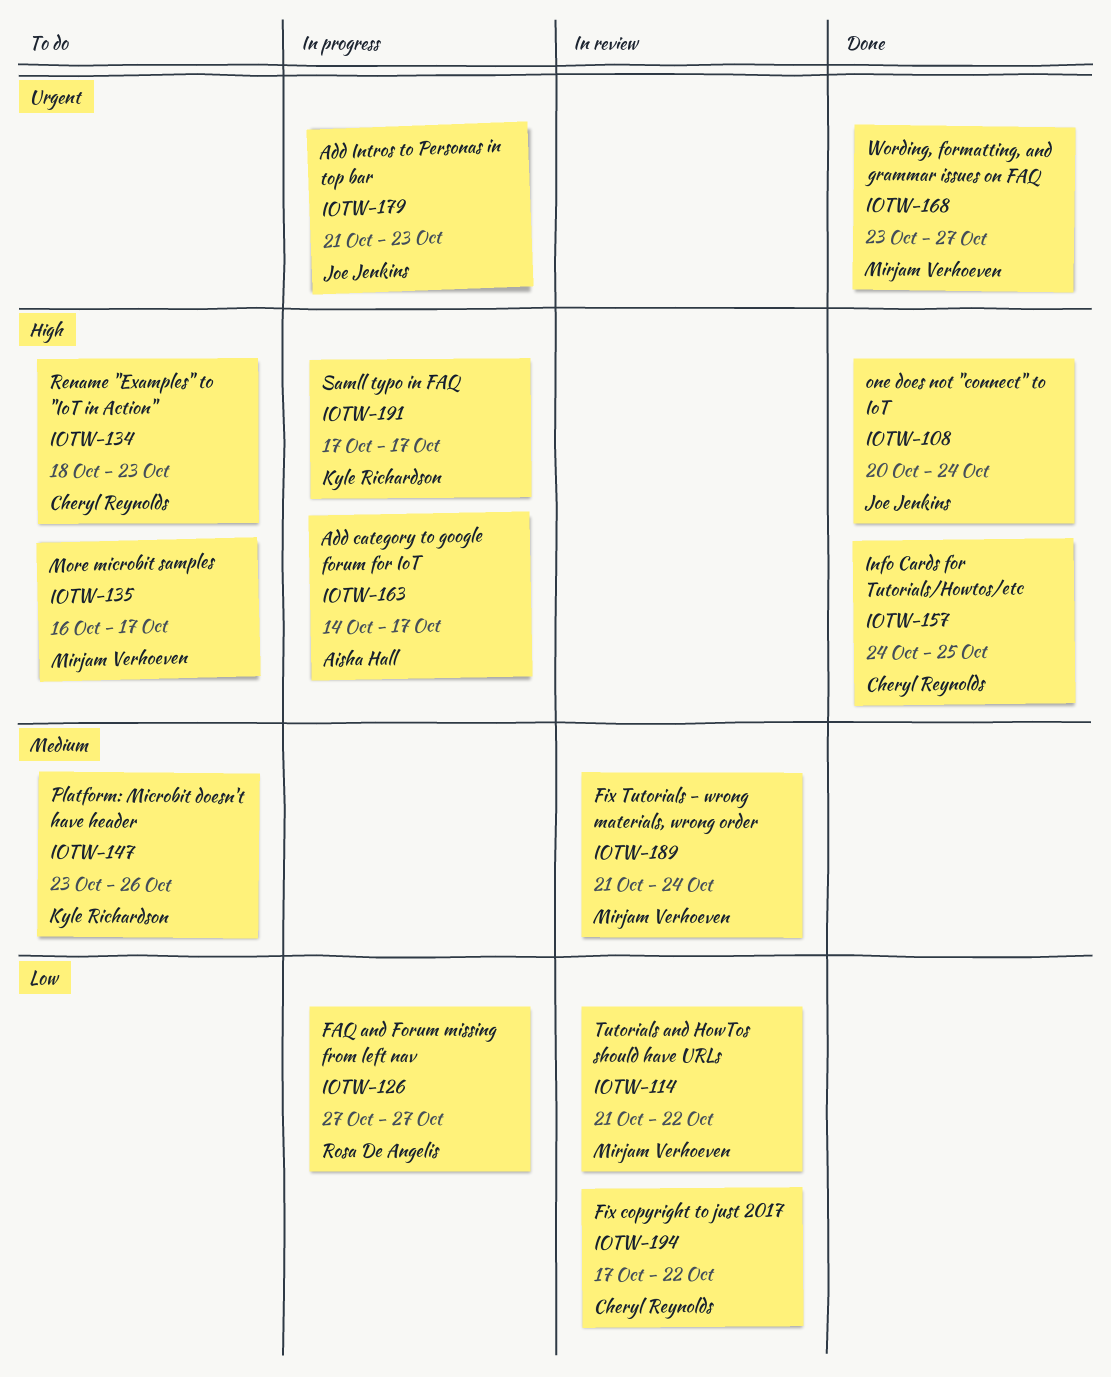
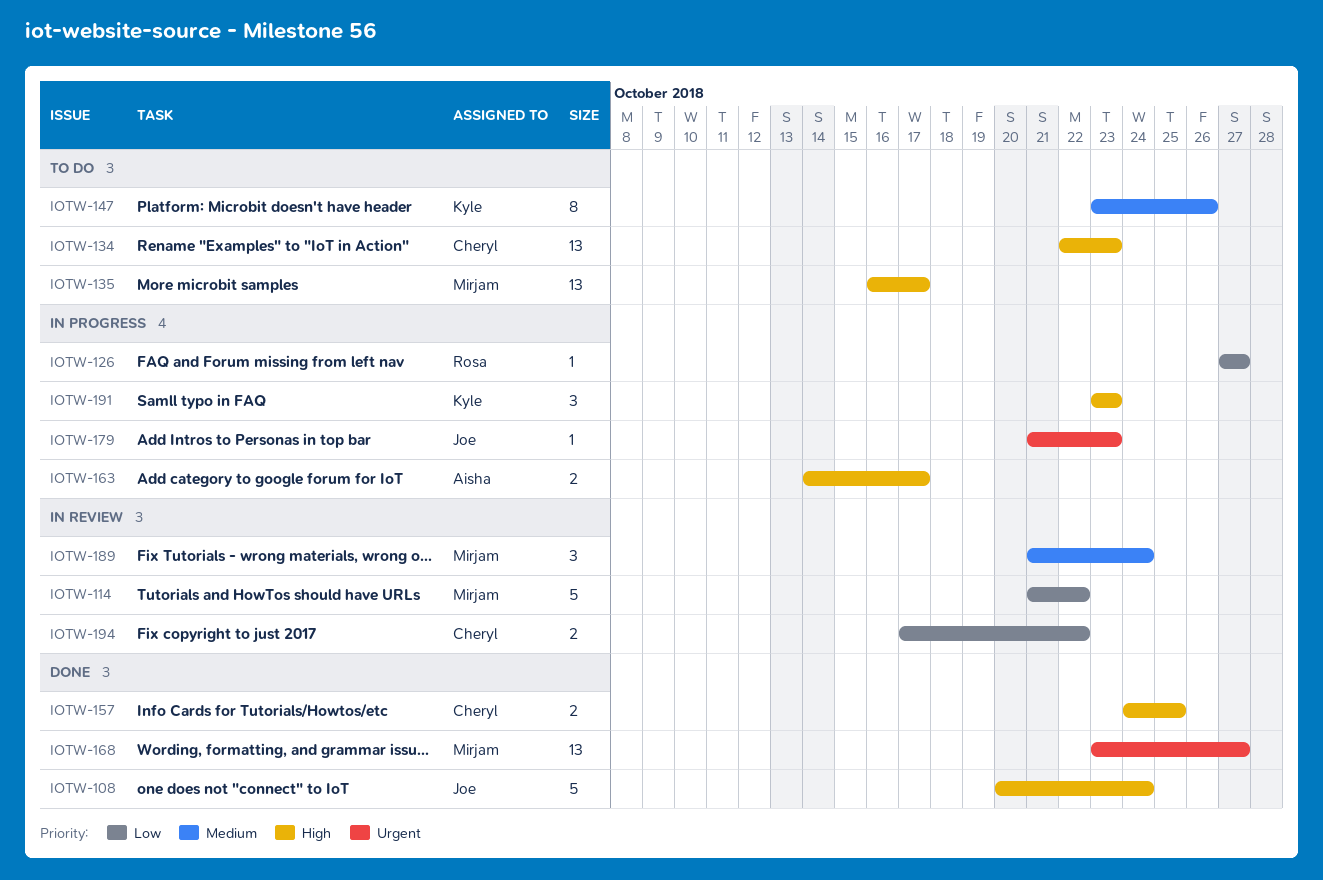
IOTW-134, start: Oct 18 -> Oct 22
IOTW-191, start: Oct 17 -> Oct 23
IOTW-191, due: Oct 17 -> Oct 23

